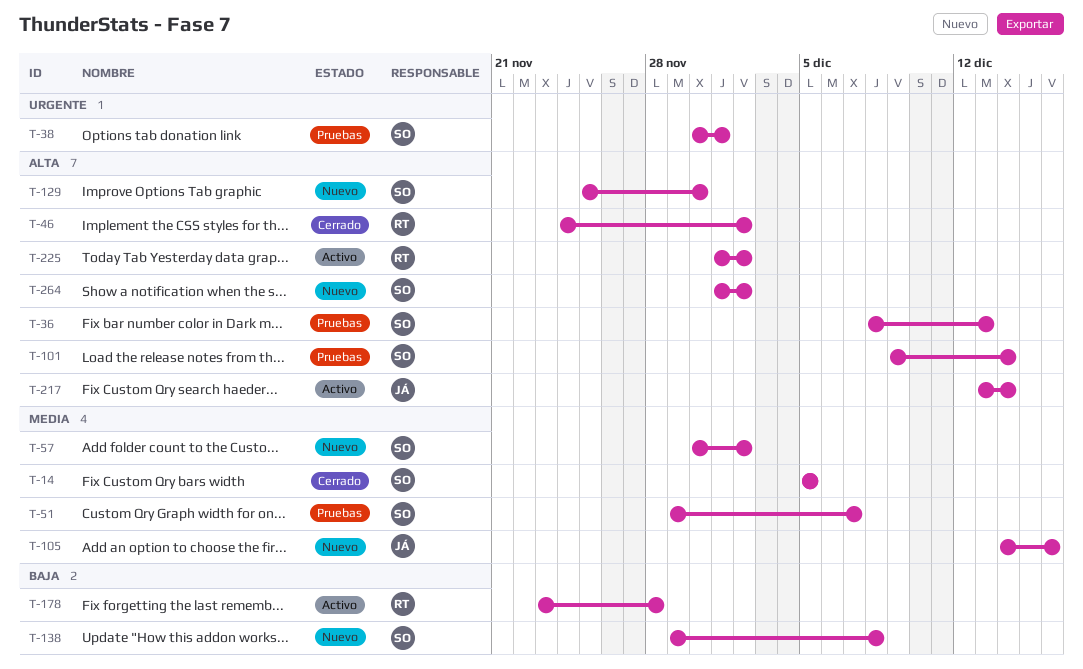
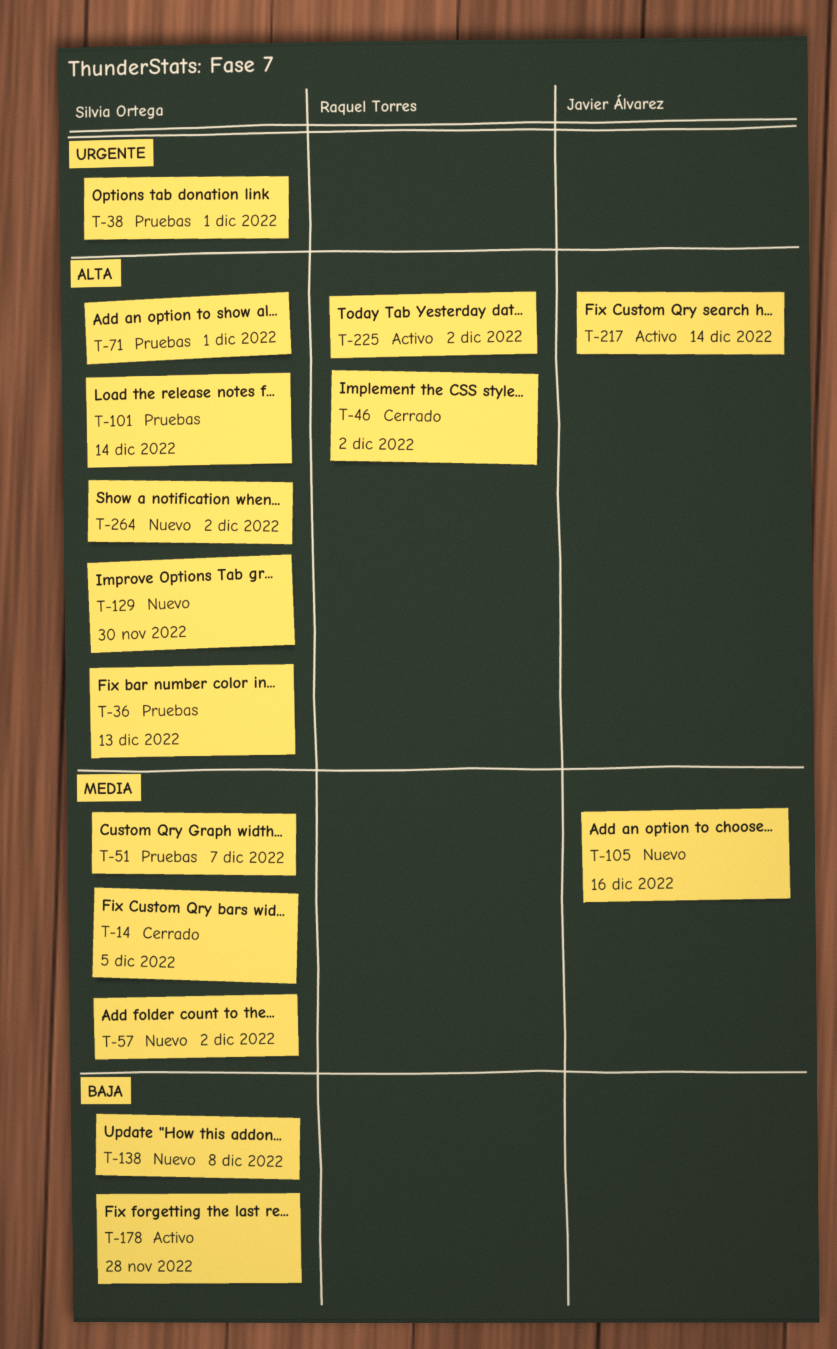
T-71: none -> present
T-178, owner: Raquel Torres -> Silvia Ortega

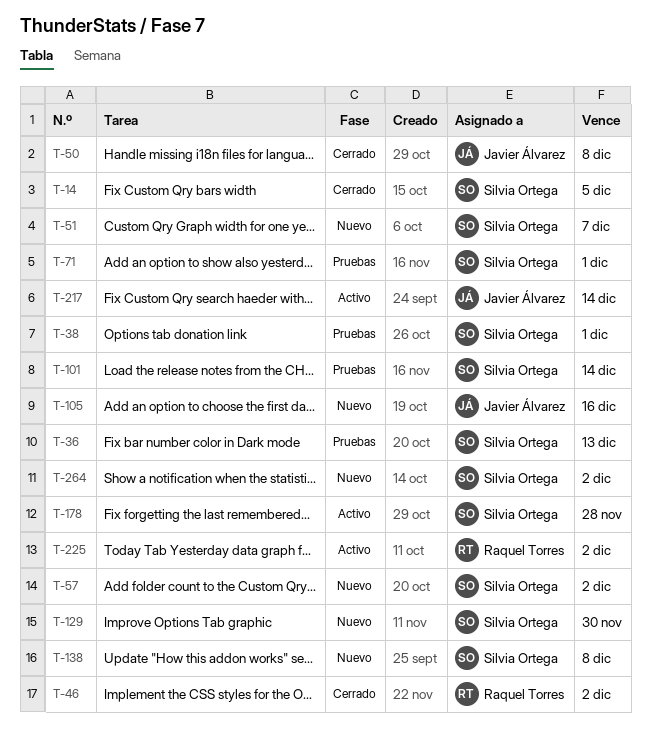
T-50: none -> present
T-51, status: Pruebas -> Nuevo

